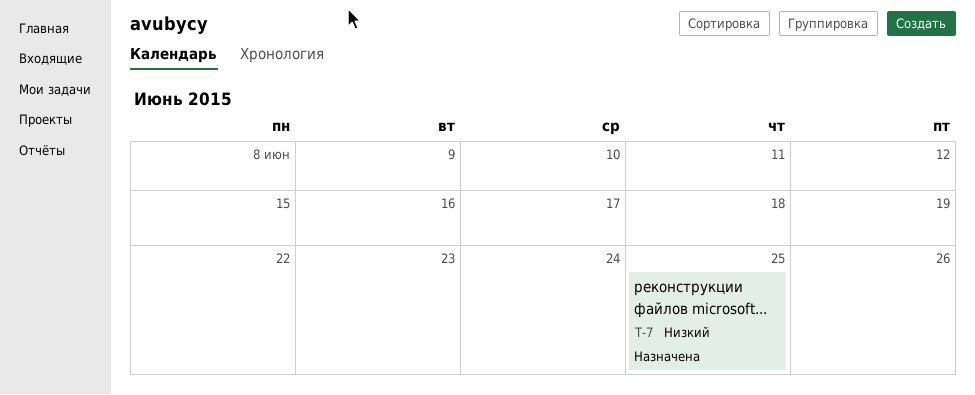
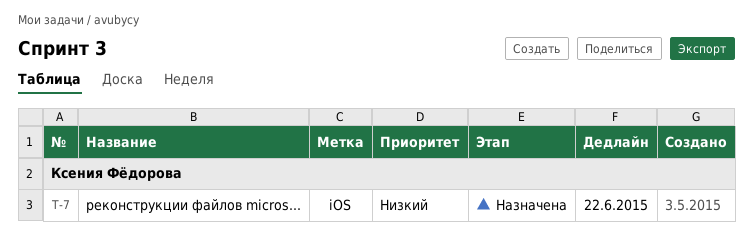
T-7, due: Jun 25 -> Jun 22

